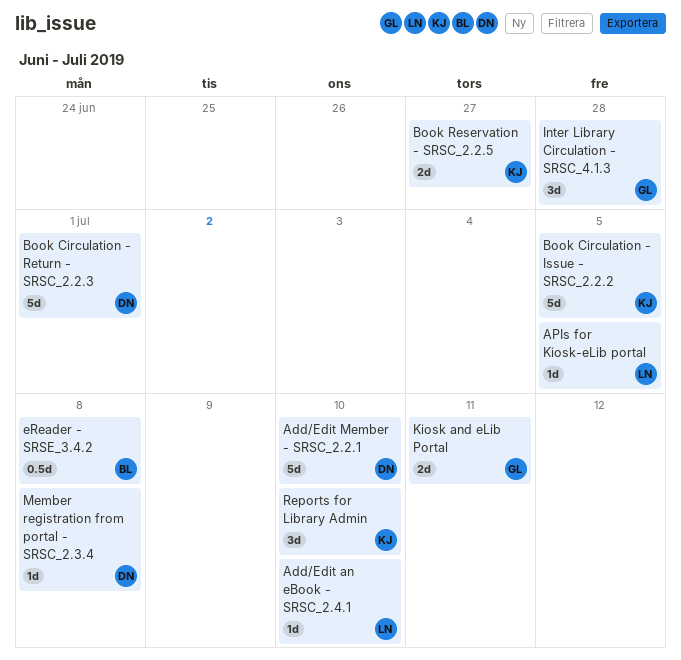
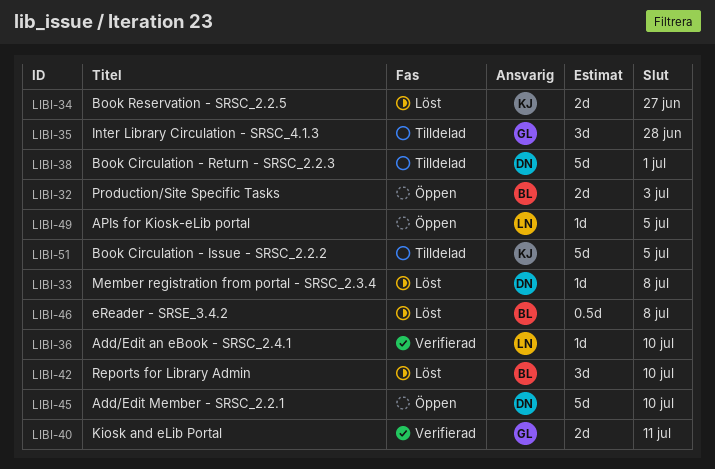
Production/Site Specific Tasks: none -> present
Reports for Library Admin, owner: KJ -> BL

